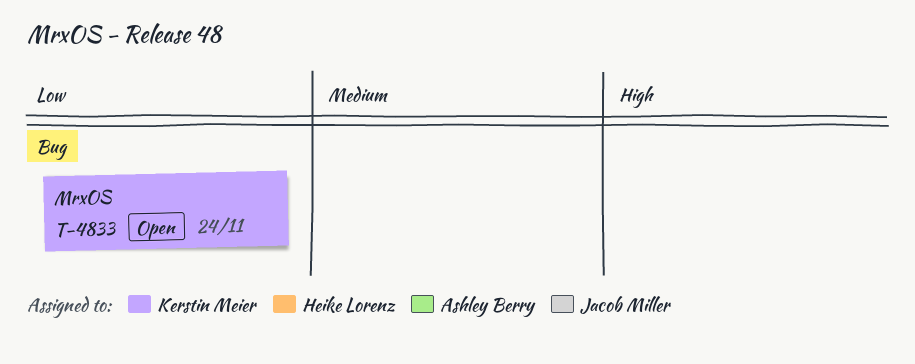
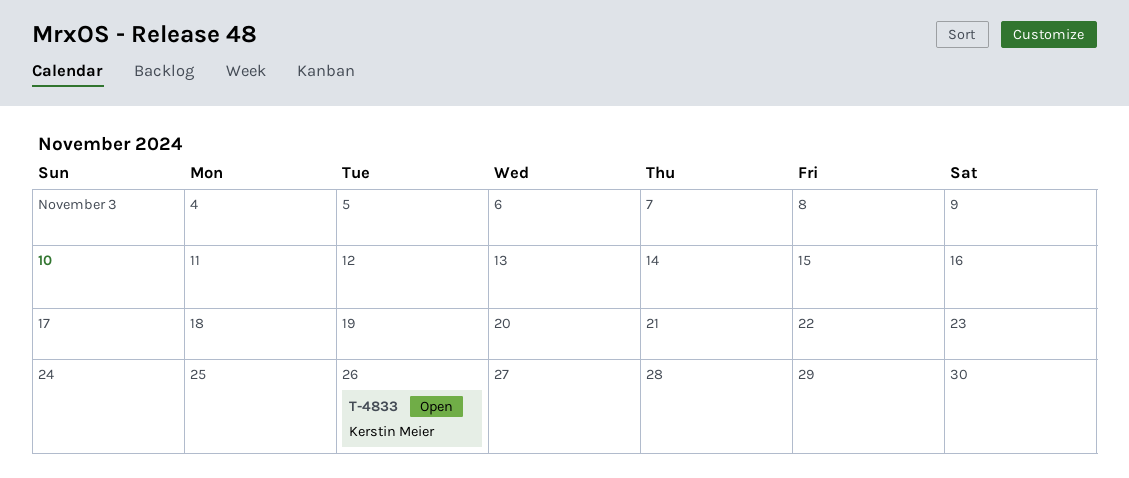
T-4833, due: Nov 24 -> Nov 26

